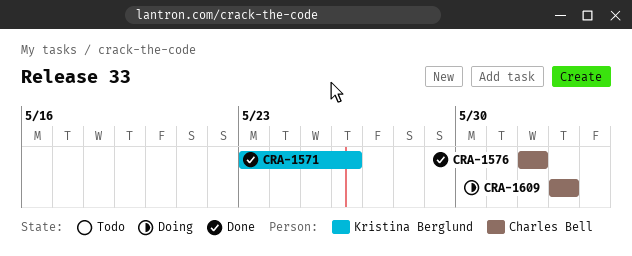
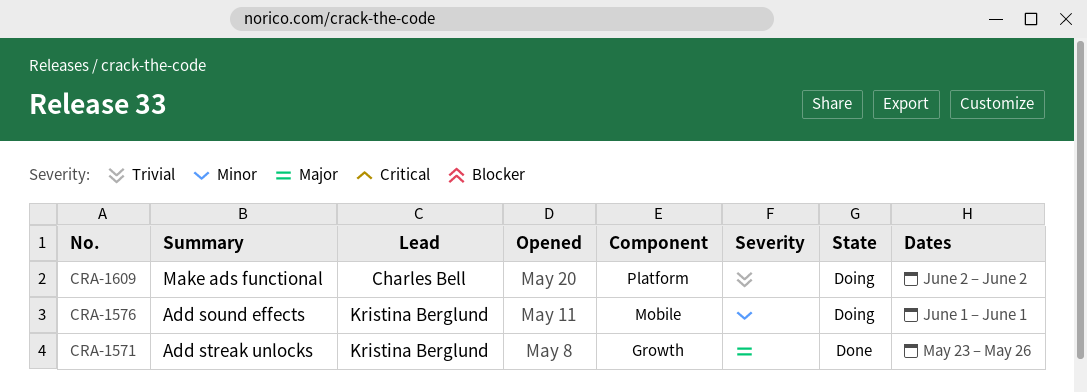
CRA-1576, status: Done -> Doing
CRA-1576, owner: Charles Bell -> Kristina Berglund

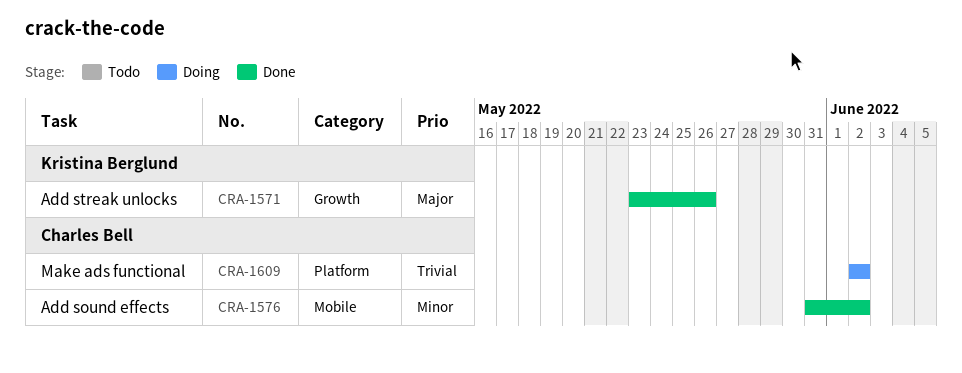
CRA-1576, status: Doing -> Done
CRA-1576, owner: Kristina Berglund -> Charles Bell
CRA-1576, start: Jun 1 -> May 31
CRA-1576, due: Jun 1 -> Jun 2

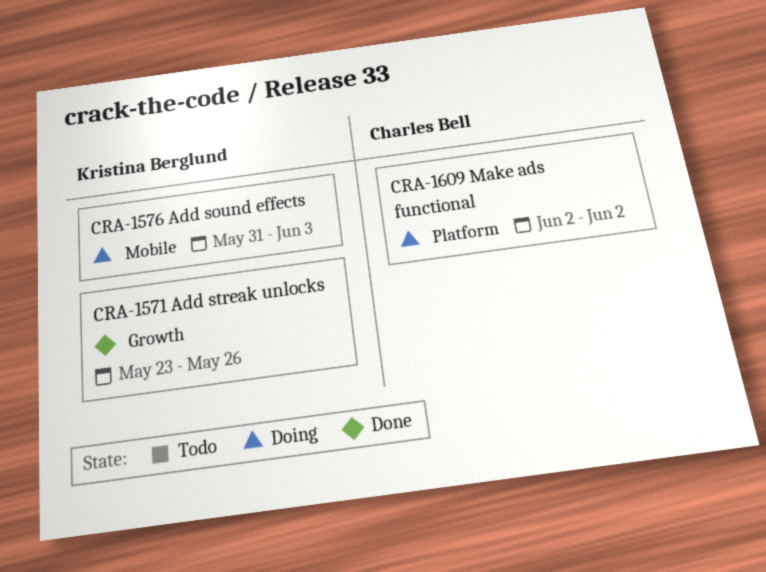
CRA-1576, status: Done -> Doing
CRA-1576, owner: Charles Bell -> Kristina Berglund
CRA-1576, due: Jun 2 -> Jun 3

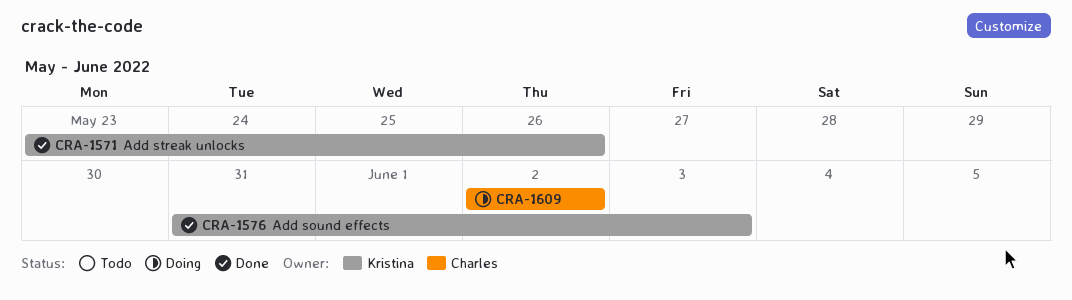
CRA-1576, status: Doing -> Done

